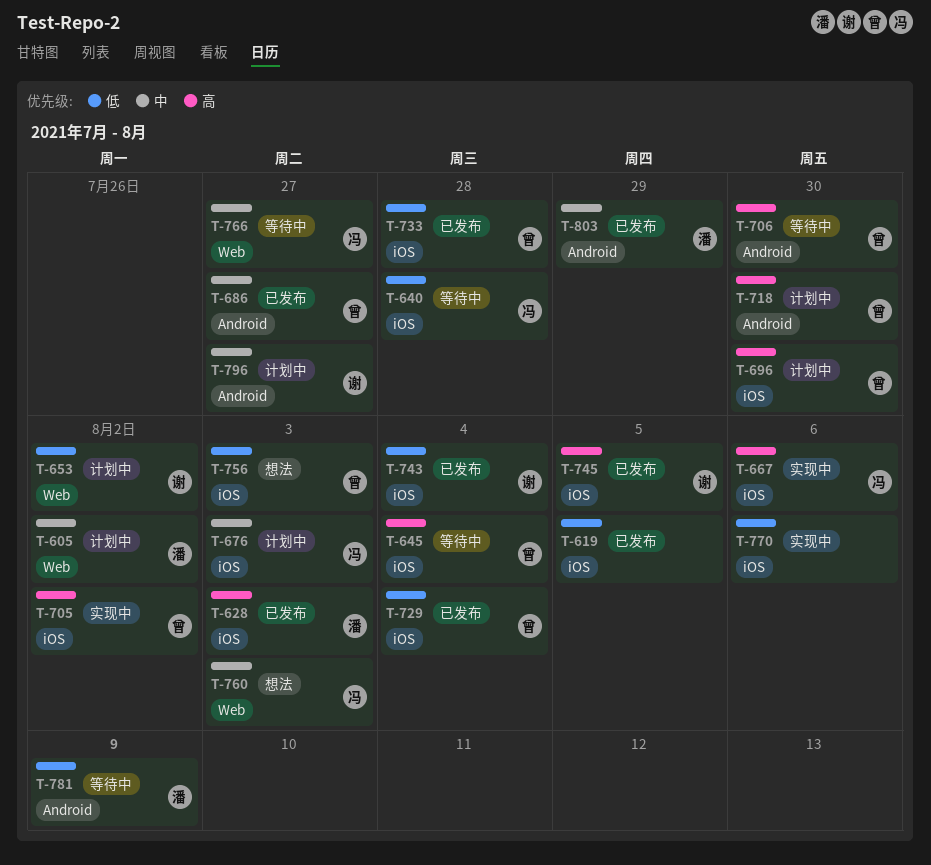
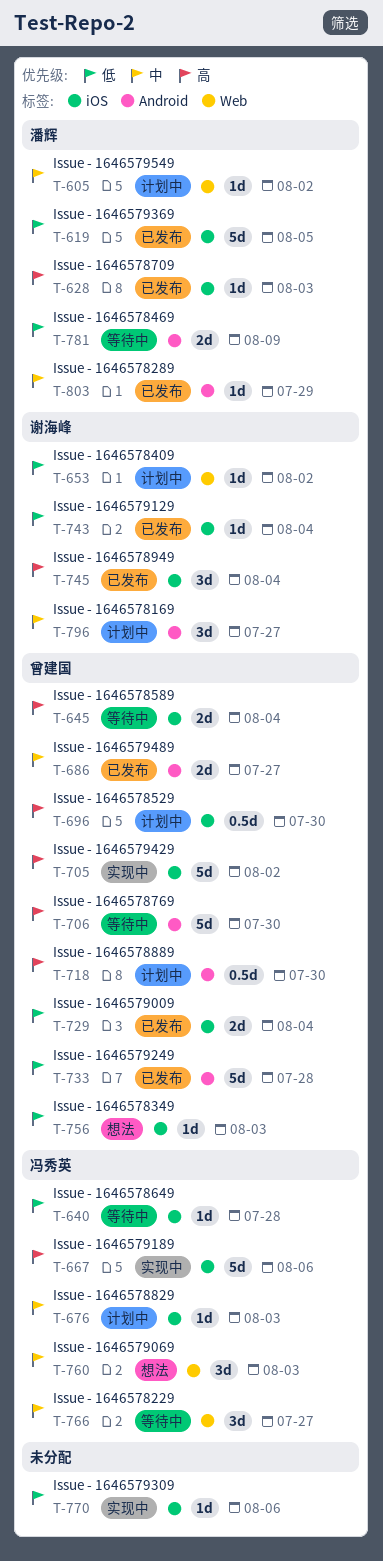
T-619, owner: none -> 潘辉
T-733, label: iOS -> Android
T-745, due: Aug 5 -> Aug 4

